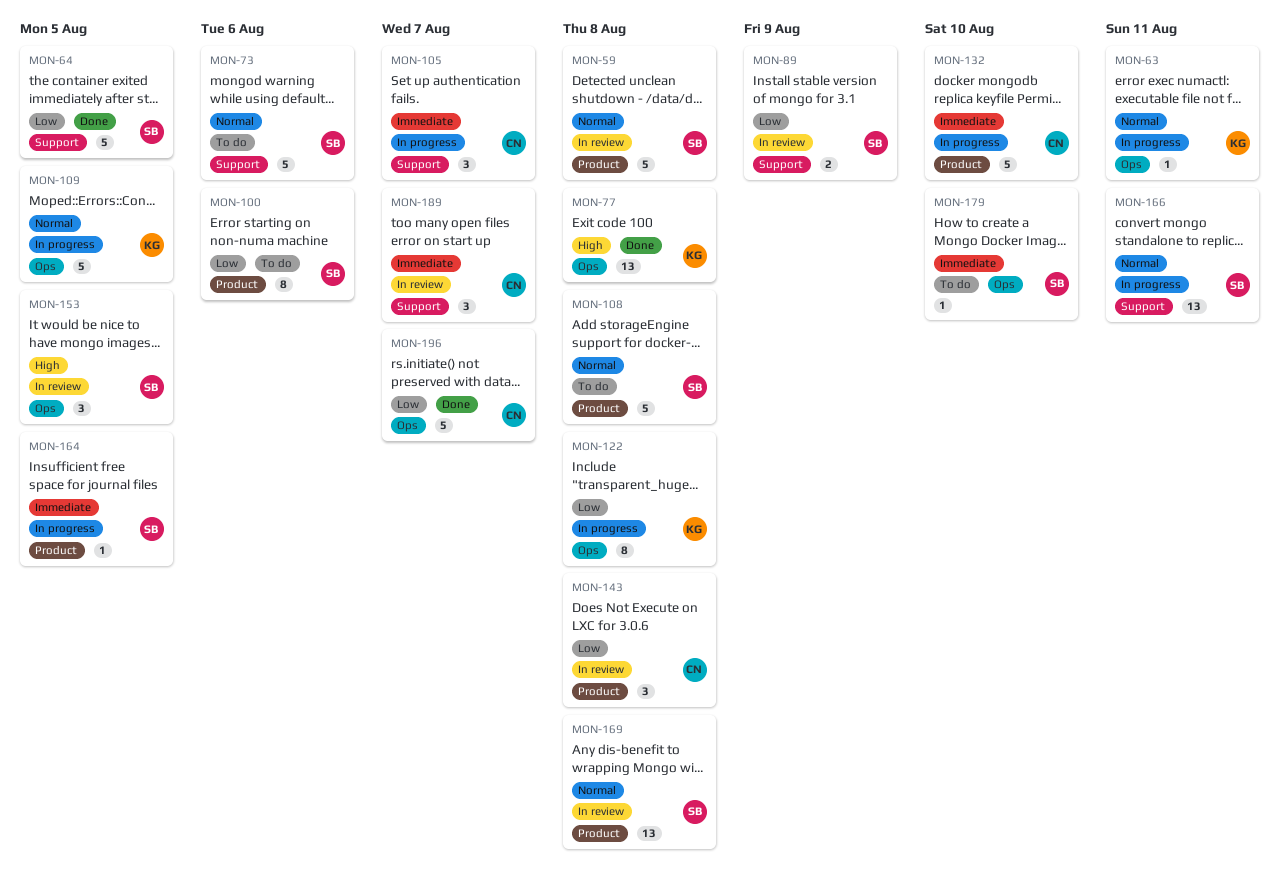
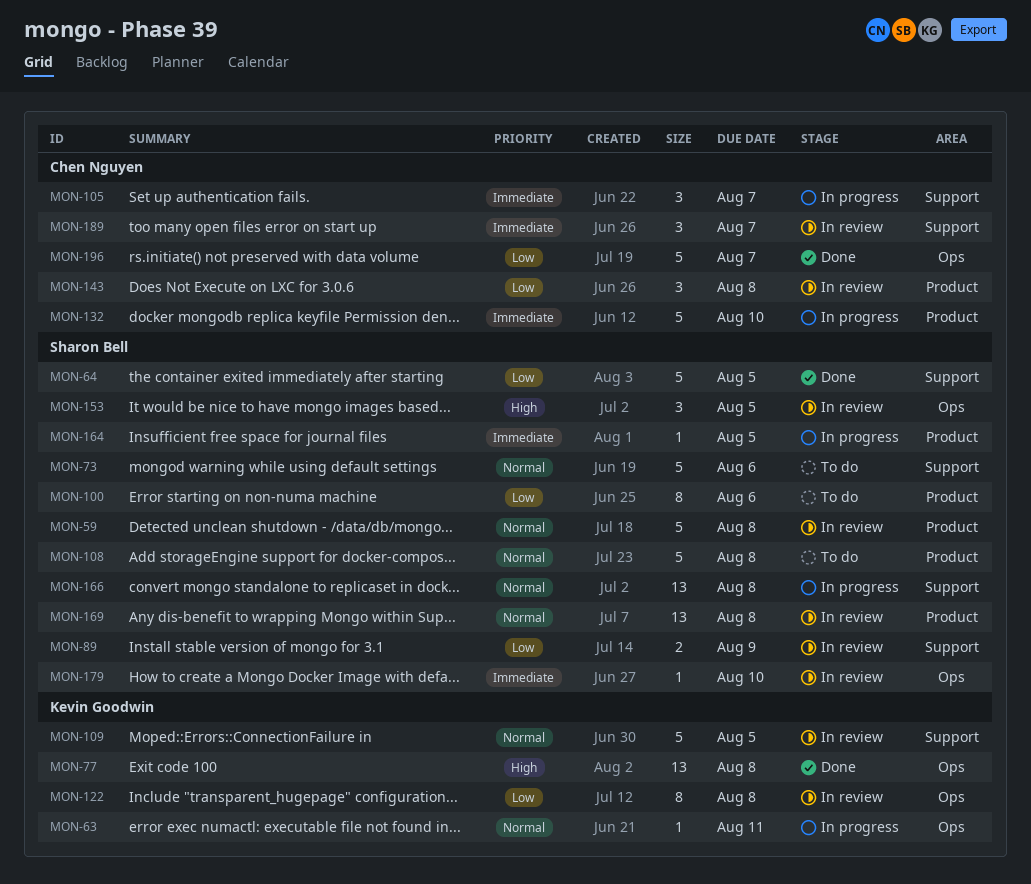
MON-109, status: In progress -> In review
MON-109, label: Ops -> Support
MON-122, status: In progress -> In review
MON-166, due: Aug 11 -> Aug 8
MON-179, status: To do -> In review

